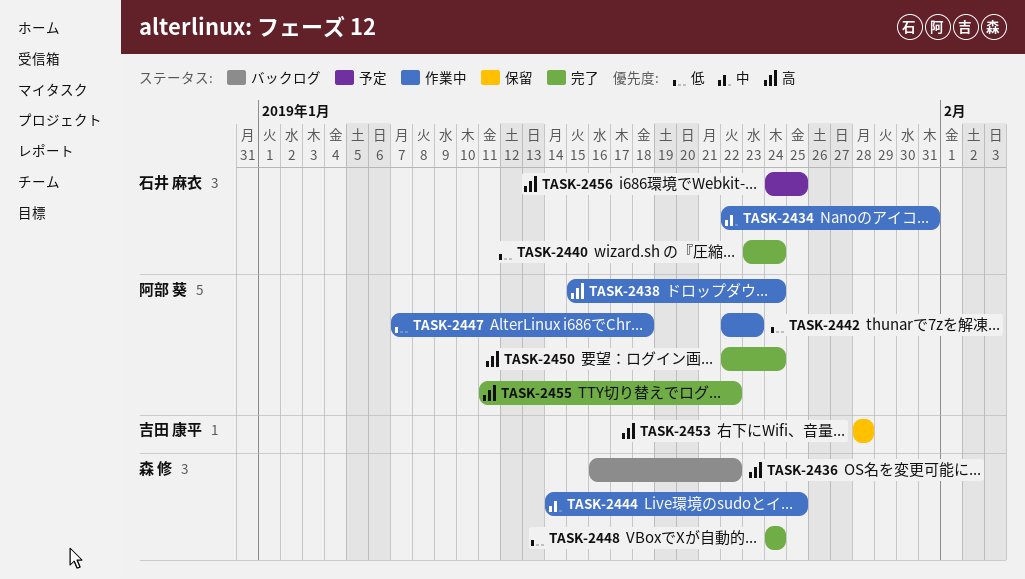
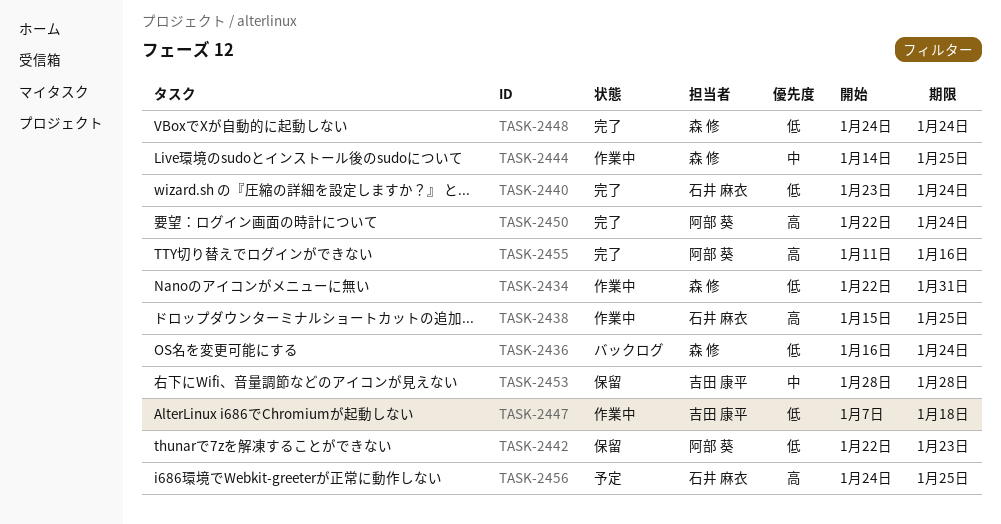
TASK-2434, owner: 石井 麻衣 -> 森 修
TASK-2434, priority: 中 -> 低
TASK-2436, priority: 高 -> 低
TASK-2436, due: Jan 22 -> Jan 24
TASK-2438, owner: 阿部 葵 -> 石井 麻衣
TASK-2438, due: Jan 24 -> Jan 25
TASK-2442, status: 作業中 -> 保留
TASK-2447, owner: 阿部 葵 -> 吉田 康平
TASK-2453, priority: 高 -> 中
TASK-2455, due: Jan 22 -> Jan 16

